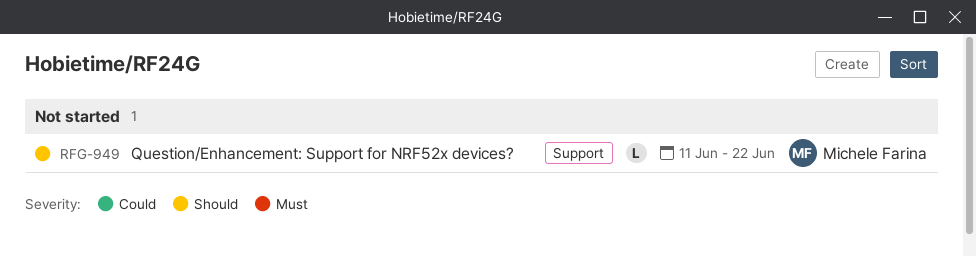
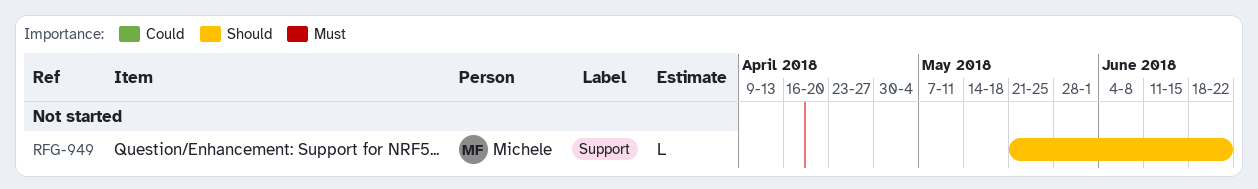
RFG-949, start: Jun 11 -> May 21

